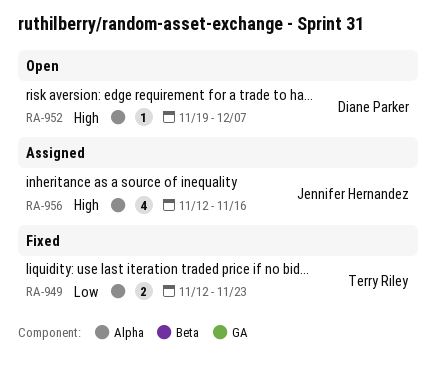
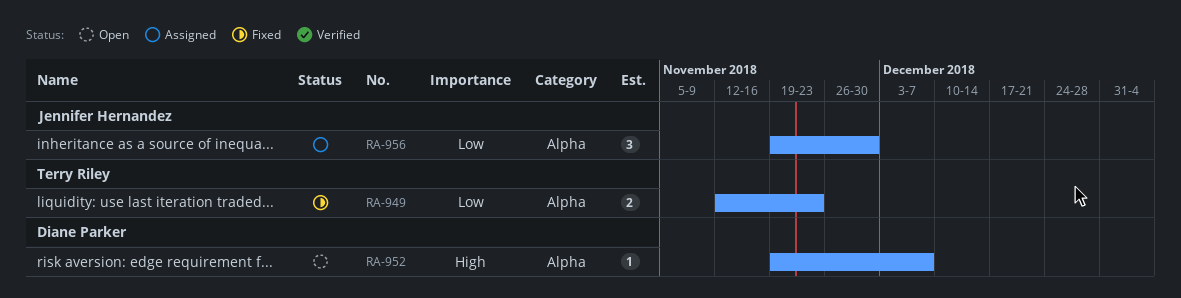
RA-956, priority: High -> Low
RA-956, estimate: 4 -> 3
RA-956, start: Nov 12 -> Nov 19
RA-956, due: Nov 16 -> Nov 30

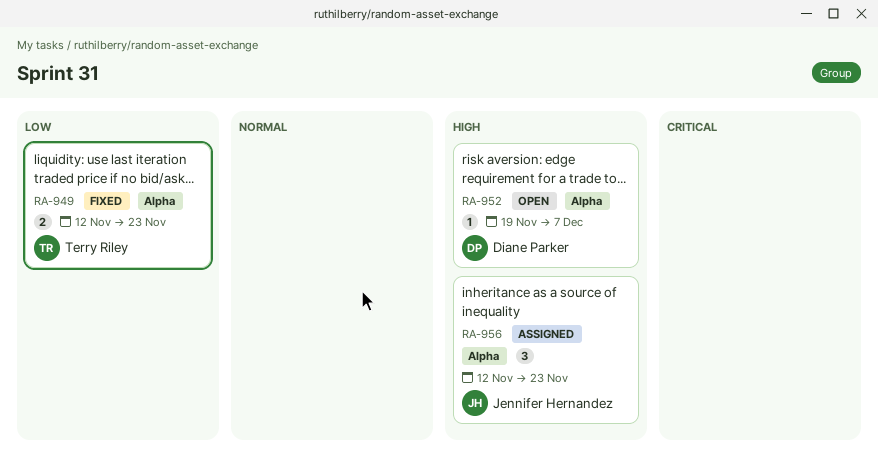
RA-956, priority: Low -> High
RA-956, start: Nov 19 -> Nov 12
RA-956, due: Nov 30 -> Nov 23

